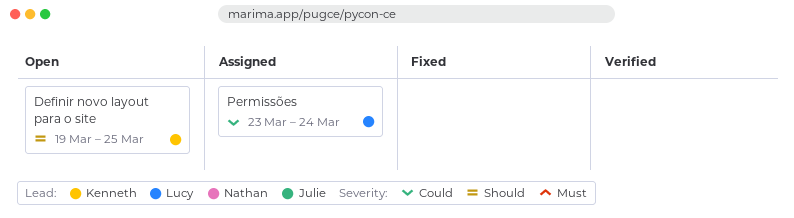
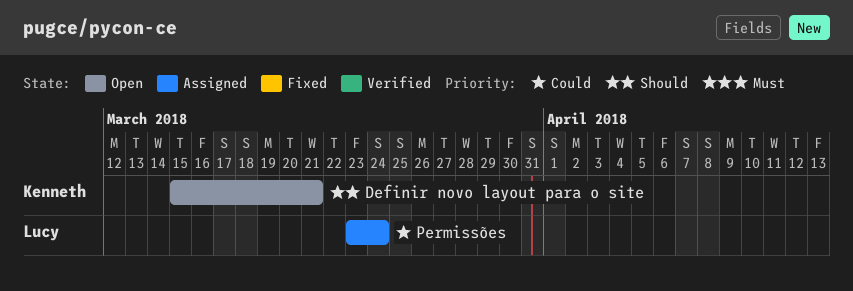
Definir novo layout para o site, start: Mar 19 -> Mar 15
Definir novo layout para o site, due: Mar 25 -> Mar 21

